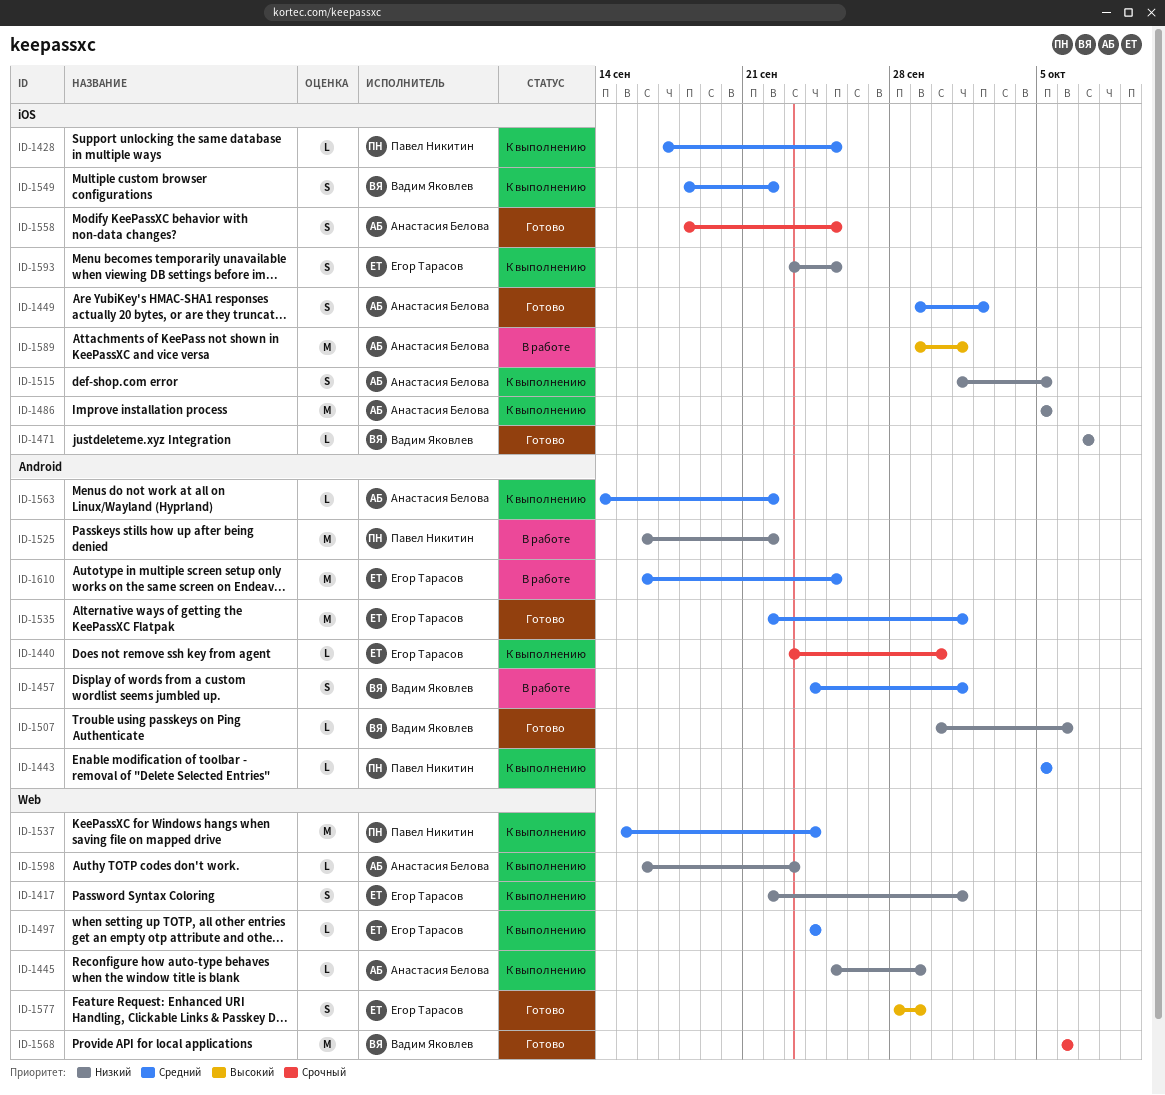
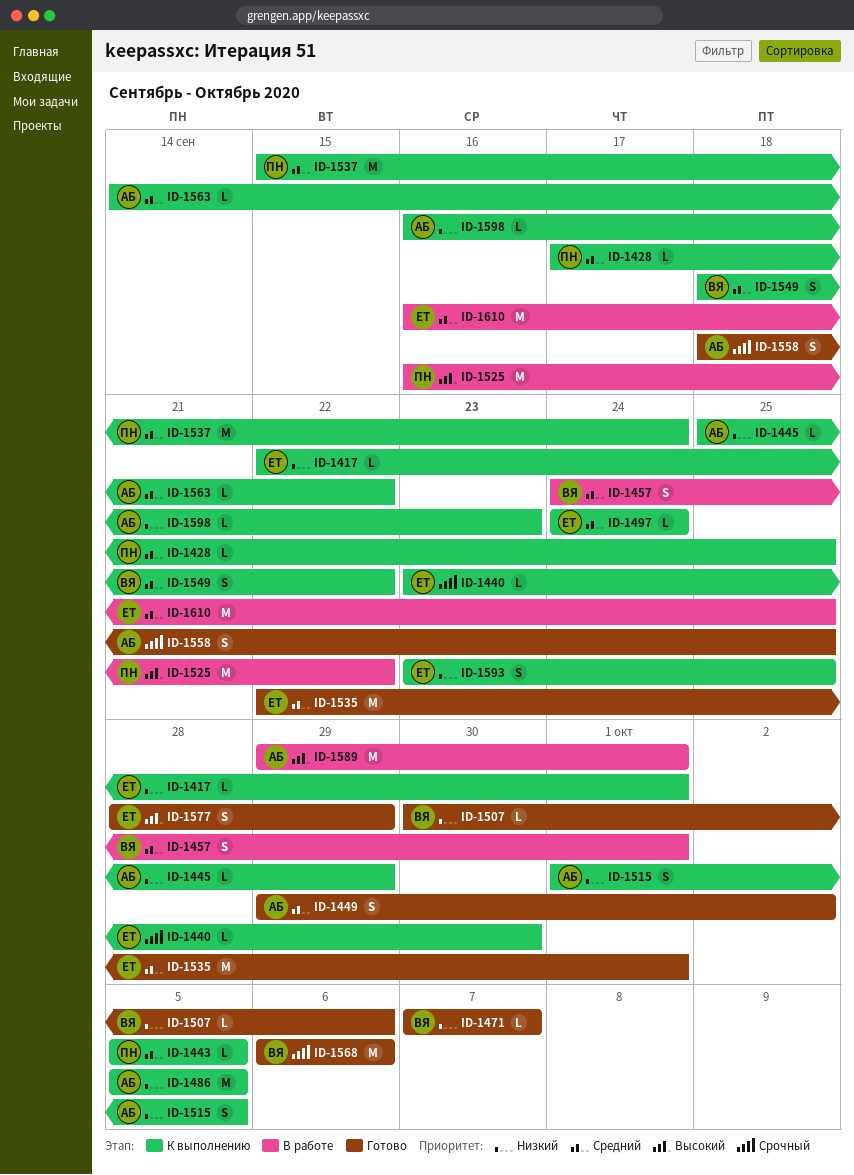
ID-1417, estimate: S -> L
ID-1525, priority: Низкий -> Высокий

